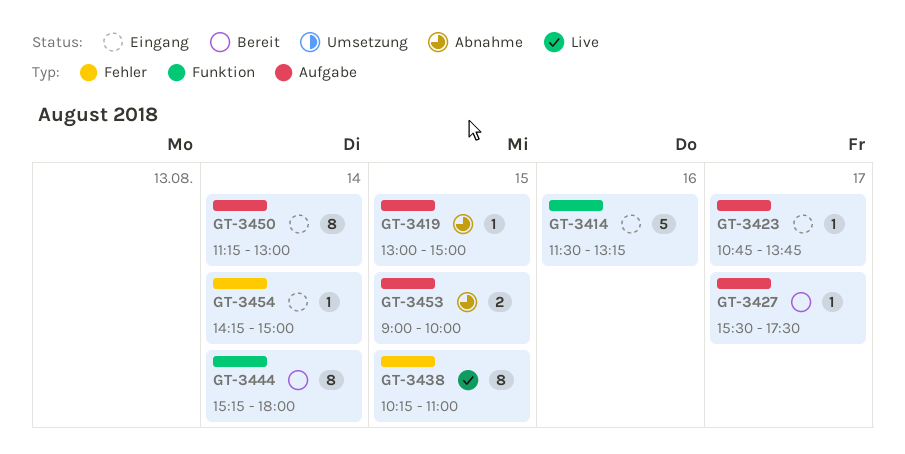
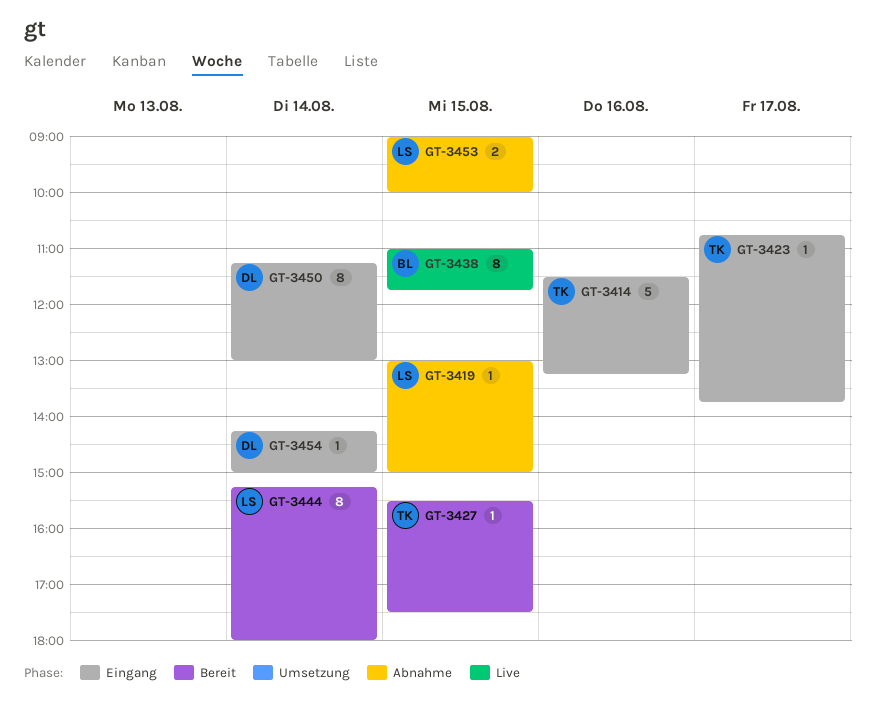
GT-3427, day: Aug 17 -> Aug 15
GT-3438, begins: 10:15 -> 11:00
GT-3438, ends: 11:00 -> 11:45

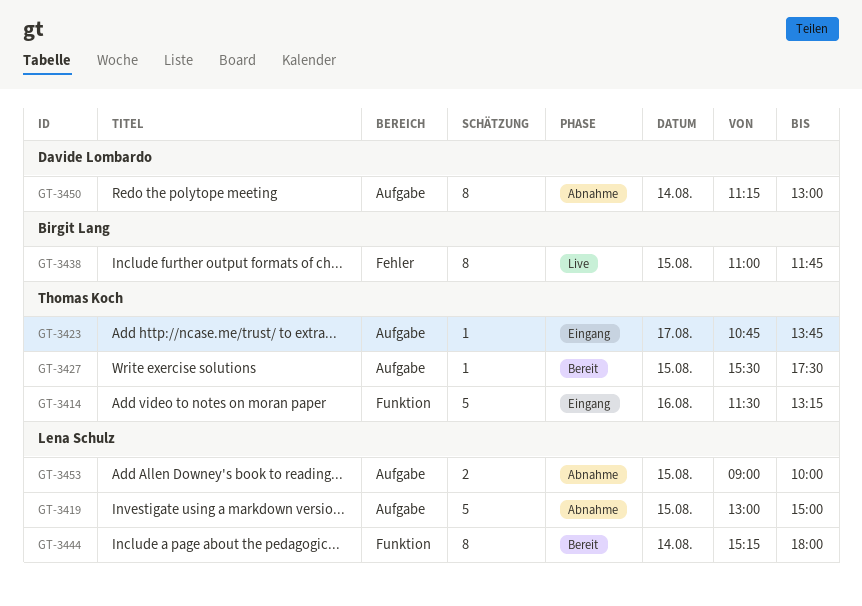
GT-3419, estimate: 1 -> 5
GT-3450, status: Eingang -> Abnahme
GT-3454: present -> none

